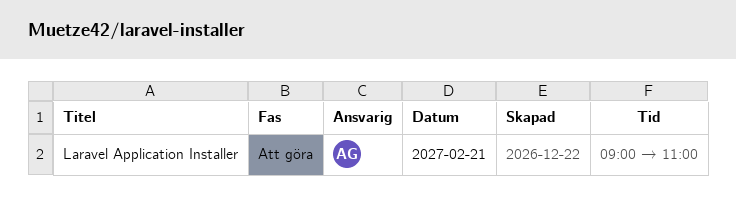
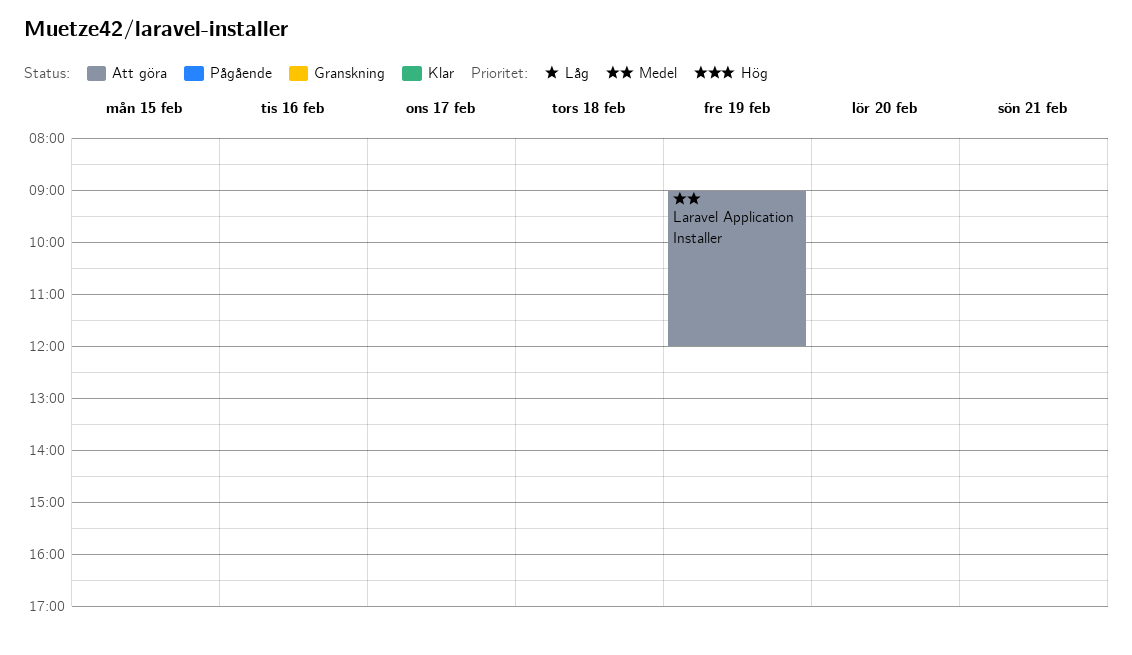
Laravel Application Installer, day: Feb 21 -> Feb 19
Laravel Application Installer, ends: 11:00 -> 12:00

